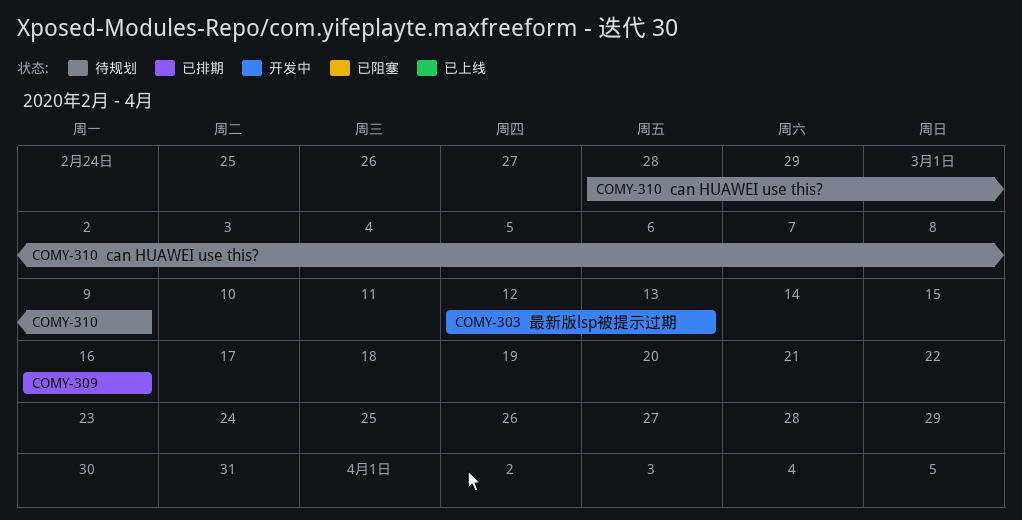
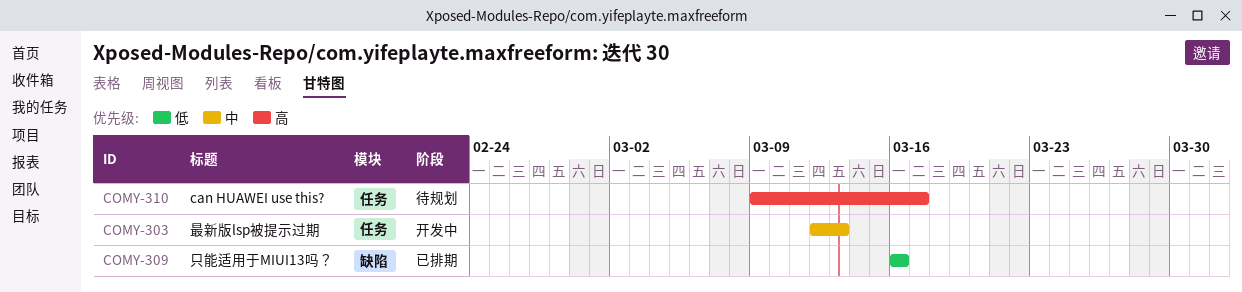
COMY-310, start: Feb 28 -> Mar 9
COMY-310, due: Mar 9 -> Mar 17

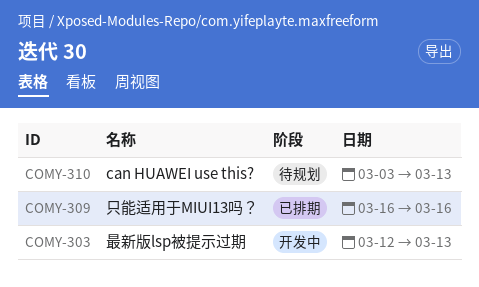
COMY-310, start: Mar 9 -> Mar 3
COMY-310, due: Mar 17 -> Mar 13

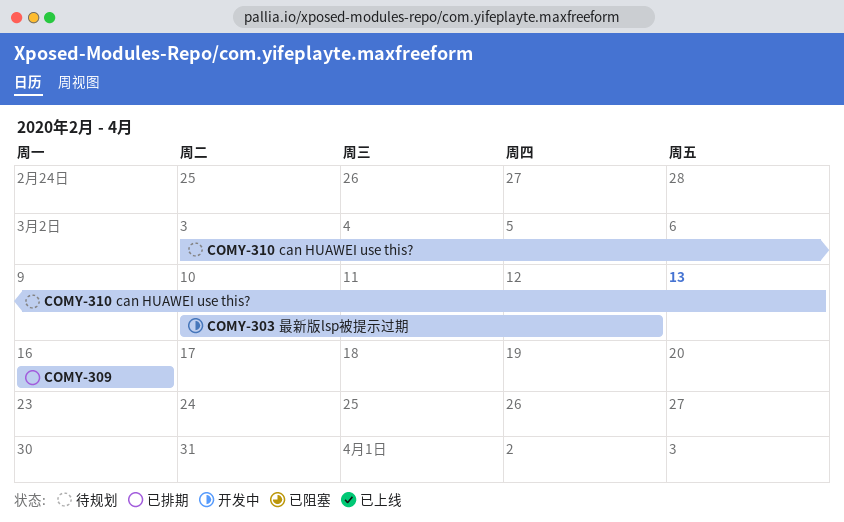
COMY-303, start: Mar 12 -> Mar 10
COMY-303, due: Mar 13 -> Mar 12

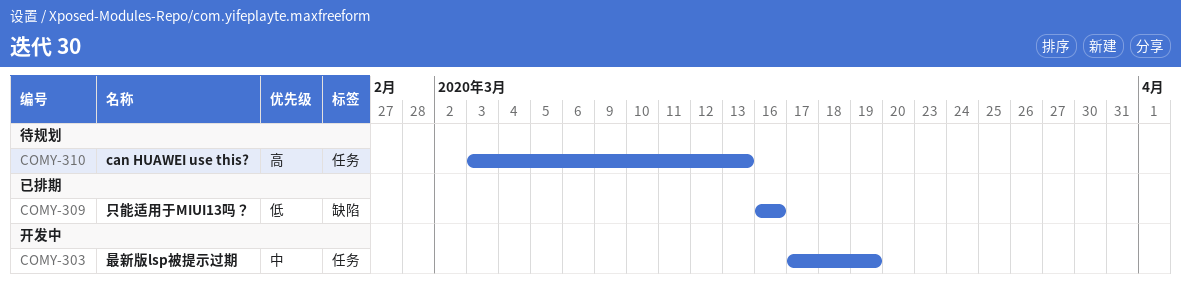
COMY-303, start: Mar 10 -> Mar 17
COMY-303, due: Mar 12 -> Mar 19

